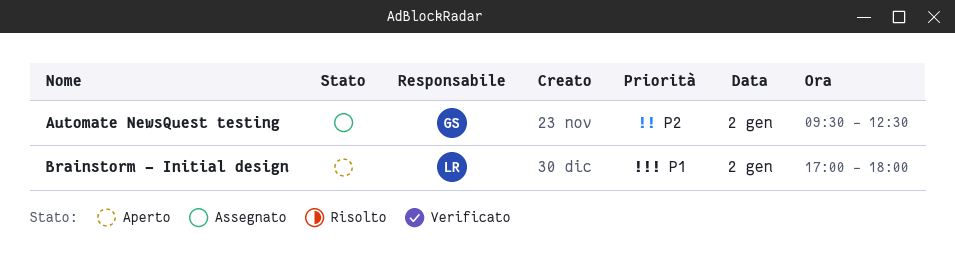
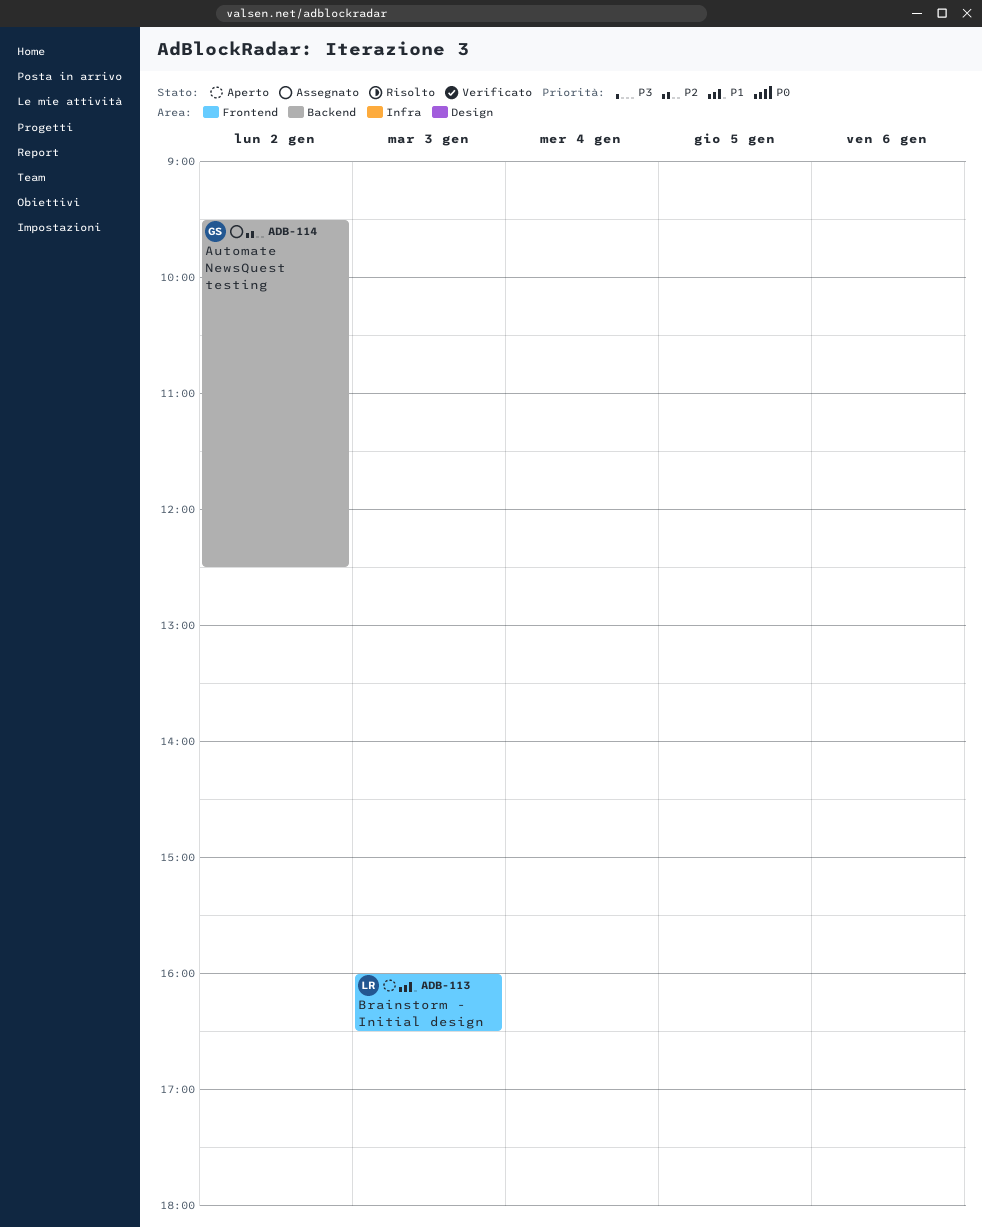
Brainstorm - Initial design, day: Jan 2 -> Jan 3
Brainstorm - Initial design, begins: 17:00 -> 16:00
Brainstorm - Initial design, ends: 18:00 -> 16:30

